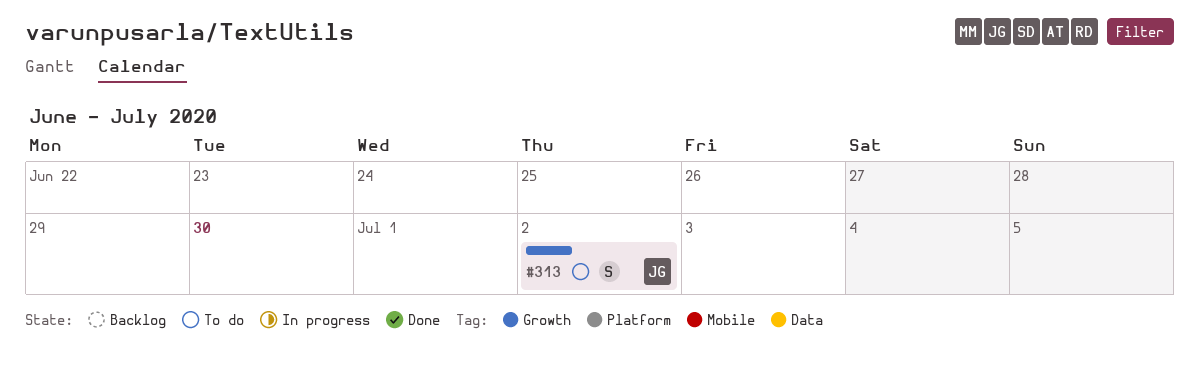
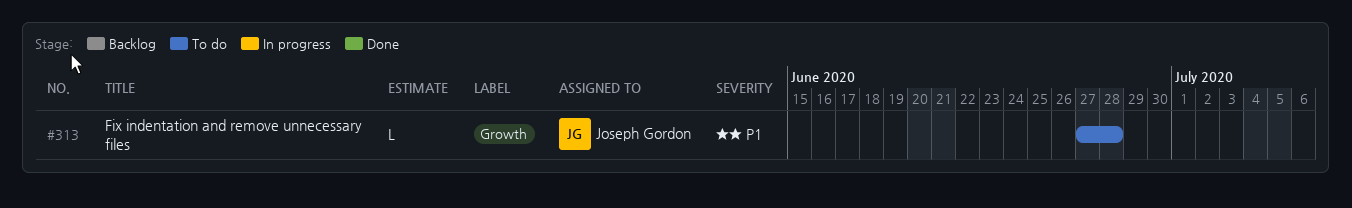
#313, estimate: S -> L
#313, due: Jul 2 -> Jun 28

